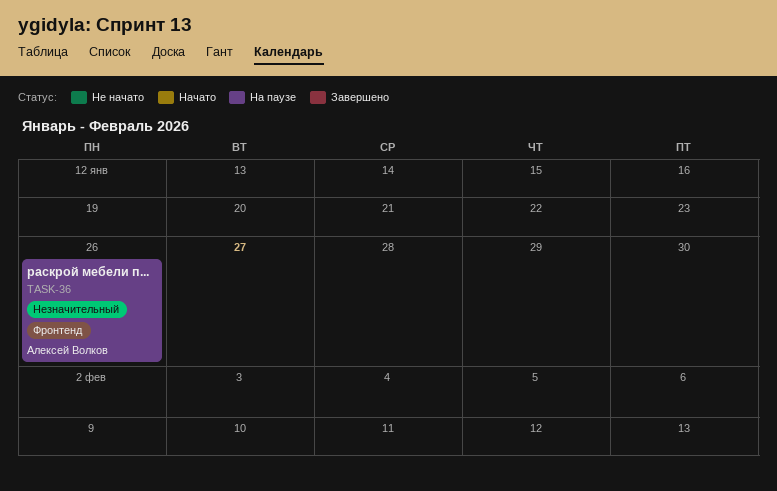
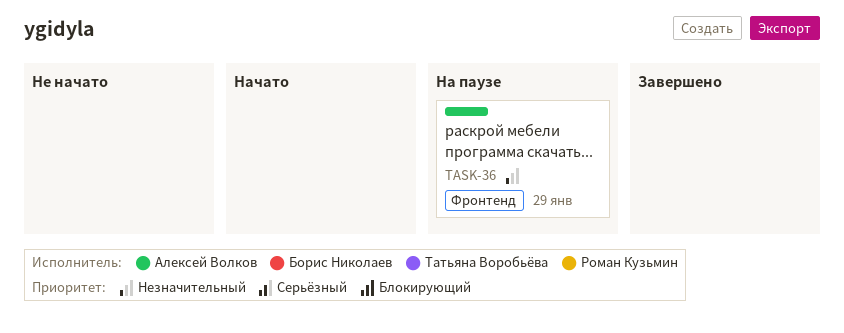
TASK-36, due: Jan 26 -> Jan 29

